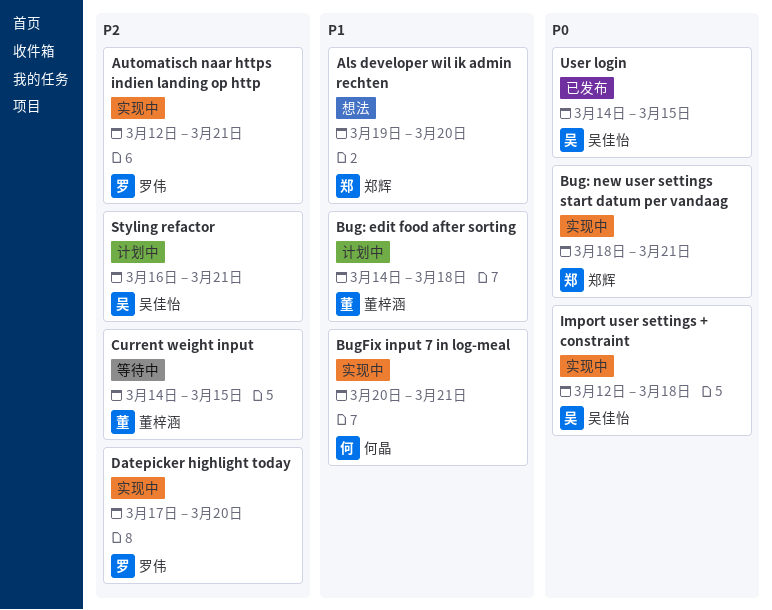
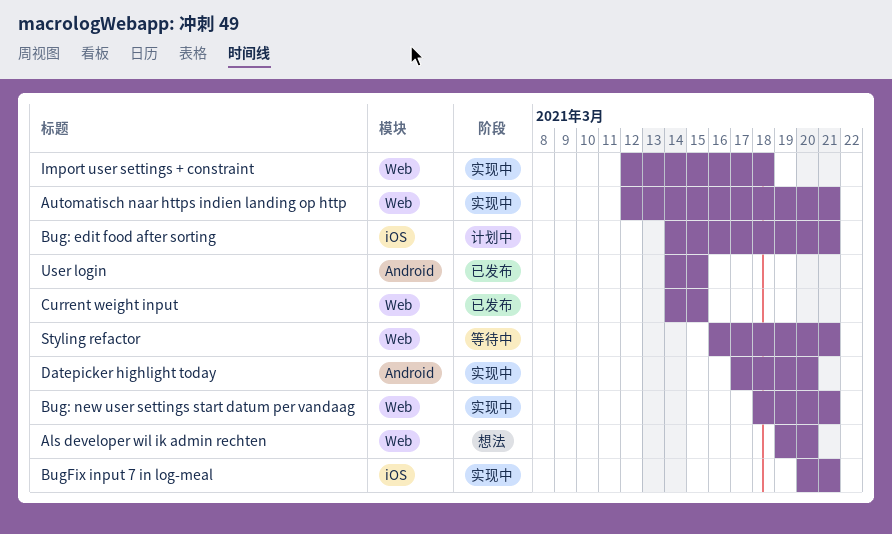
Bug: edit food after sorting, due: Mar 18 -> Mar 21
Current weight input, status: 等待中 -> 已发布
Styling refactor, status: 计划中 -> 等待中

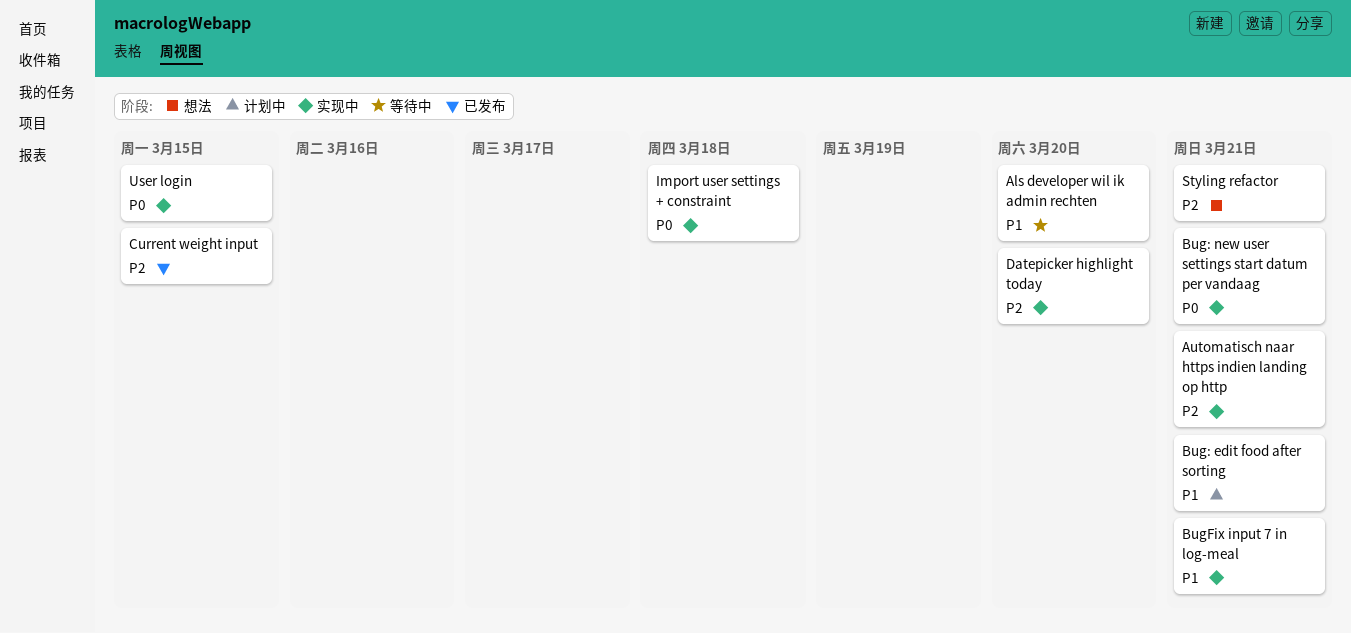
Als developer wil ik admin rechten, status: 想法 -> 等待中
Styling refactor, status: 等待中 -> 想法
User login, status: 已发布 -> 实现中

